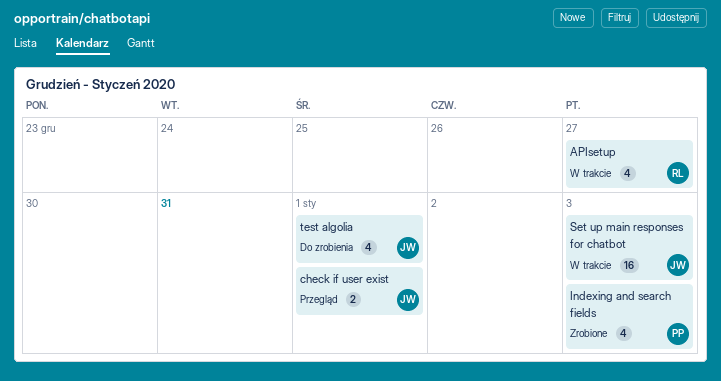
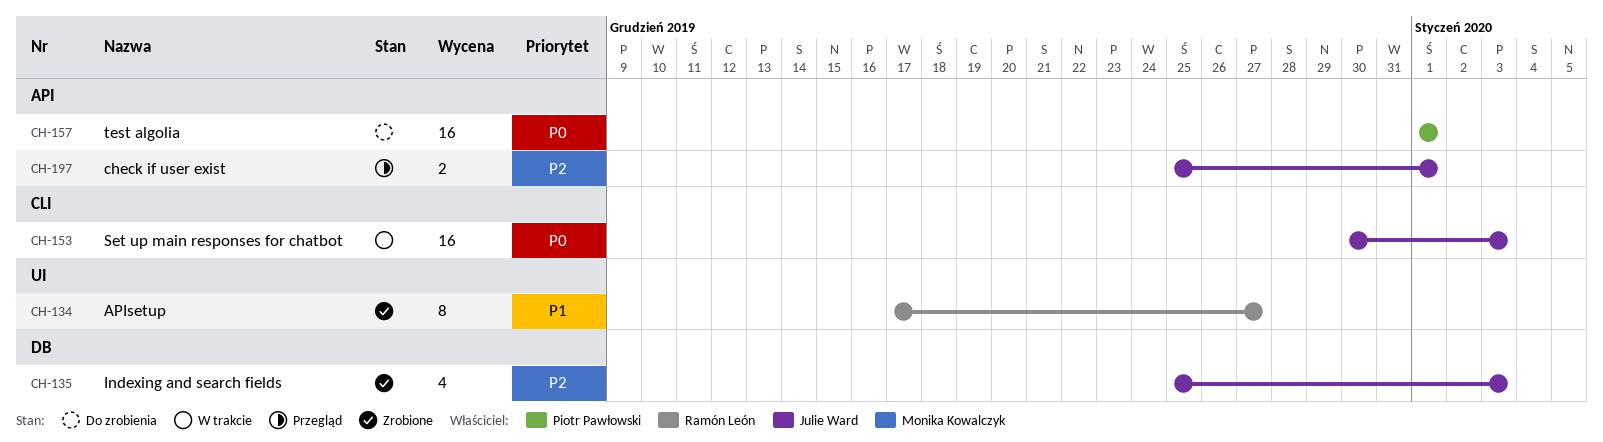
APIsetup, status: W trakcie -> Zrobione
APIsetup, estimate: 4 -> 8
Indexing and search fields, owner: Piotr Pawłowski -> Julie Ward
test algolia, owner: Julie Ward -> Piotr Pawłowski
test algolia, estimate: 4 -> 16

